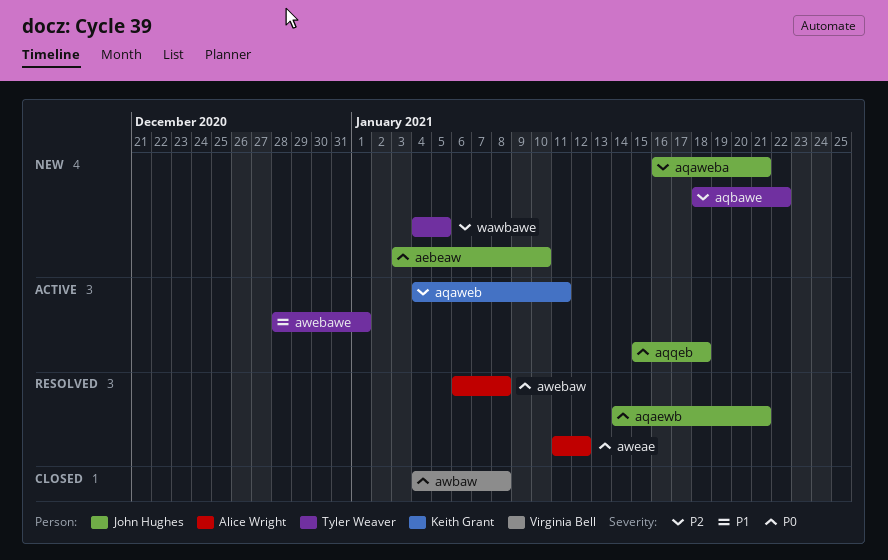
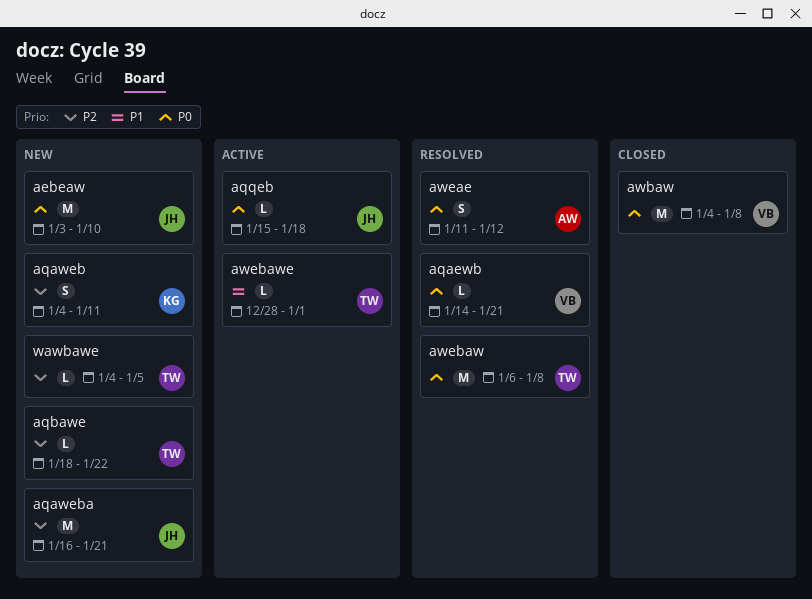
aqaewb, owner: John Hughes -> Virginia Bell
aqaweb, status: Active -> New
awebaw, owner: Alice Wright -> Tyler Weaver

